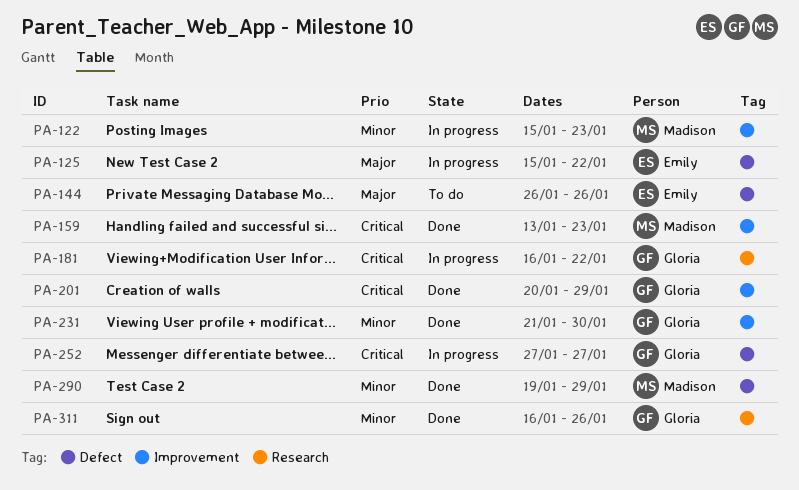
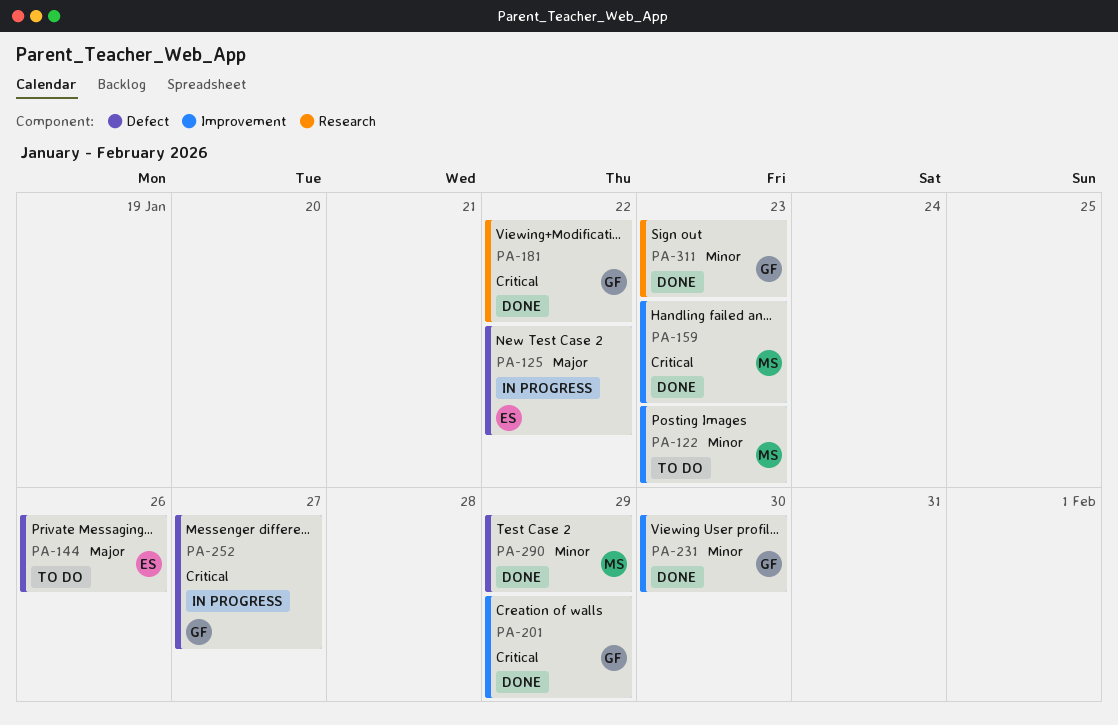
PA-122, status: In progress -> To do
PA-181, status: In progress -> Done
PA-311, due: Jan 26 -> Jan 23

